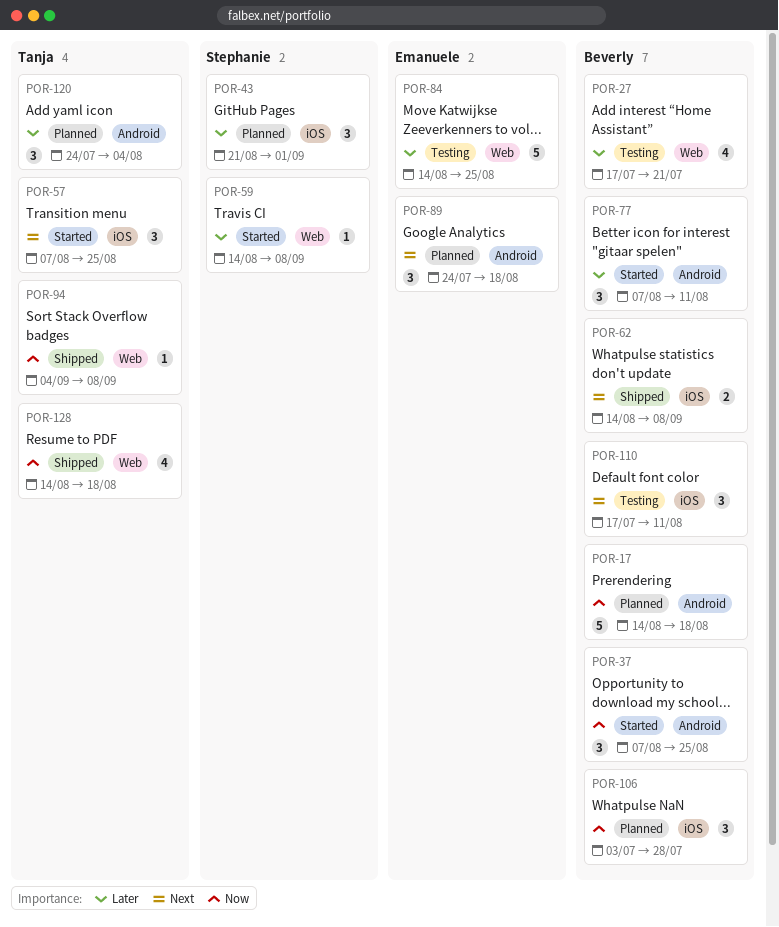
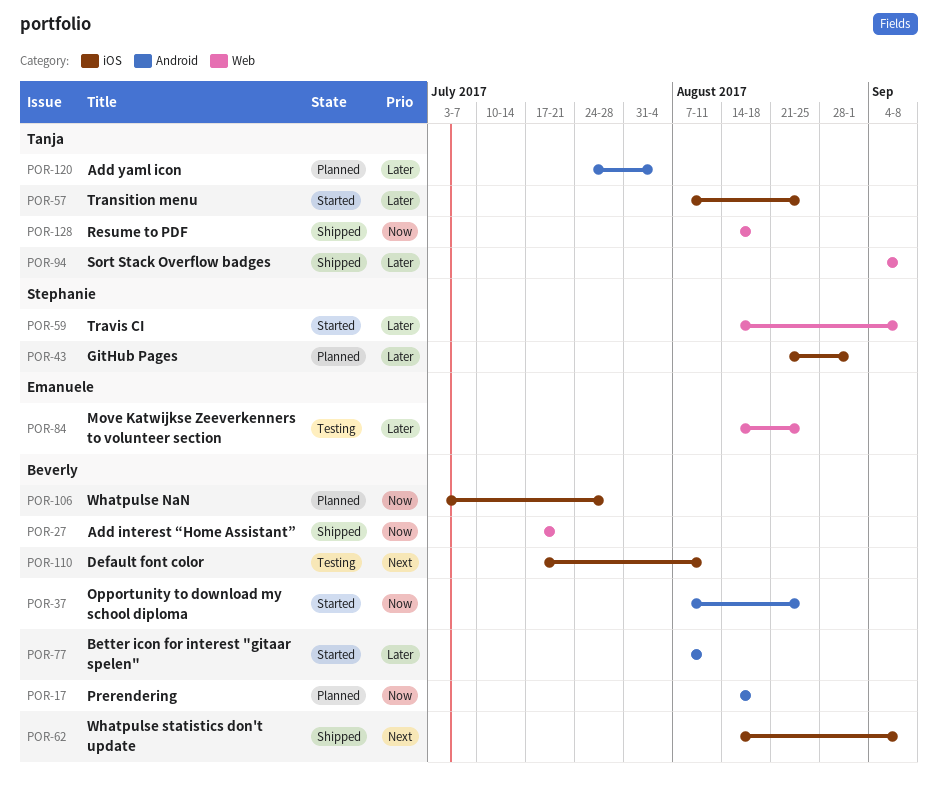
POR-27, status: Testing -> Shipped
POR-27, priority: Later -> Now
POR-57, priority: Next -> Later
POR-89: present -> none
POR-94, priority: Now -> Later

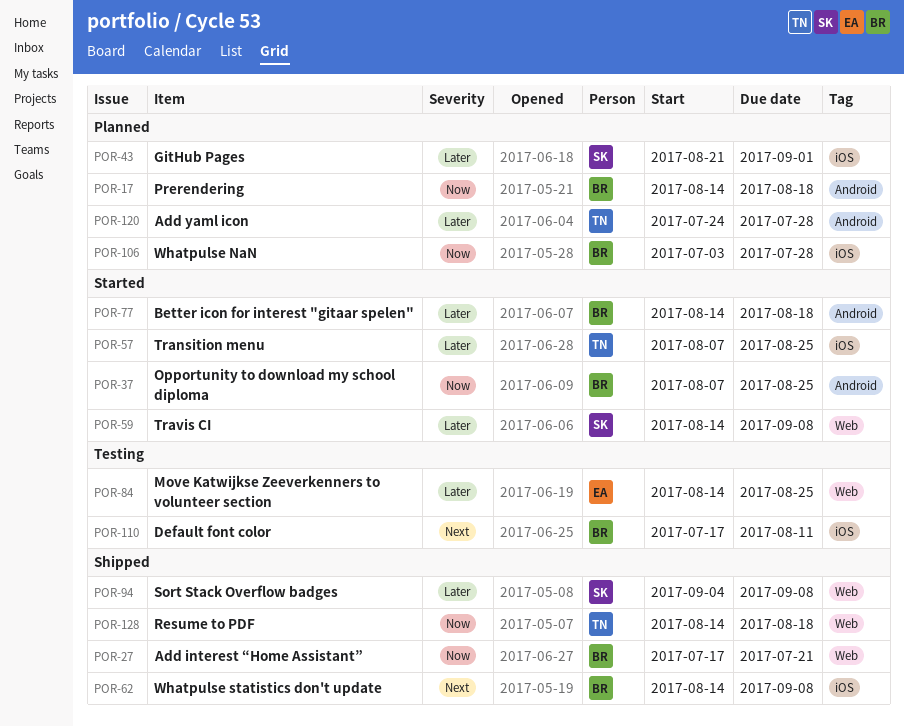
POR-77, start: Aug 7 -> Aug 14
POR-77, due: Aug 11 -> Aug 18
POR-94, owner: Tanja -> Stephanie
POR-120, due: Aug 4 -> Jul 28

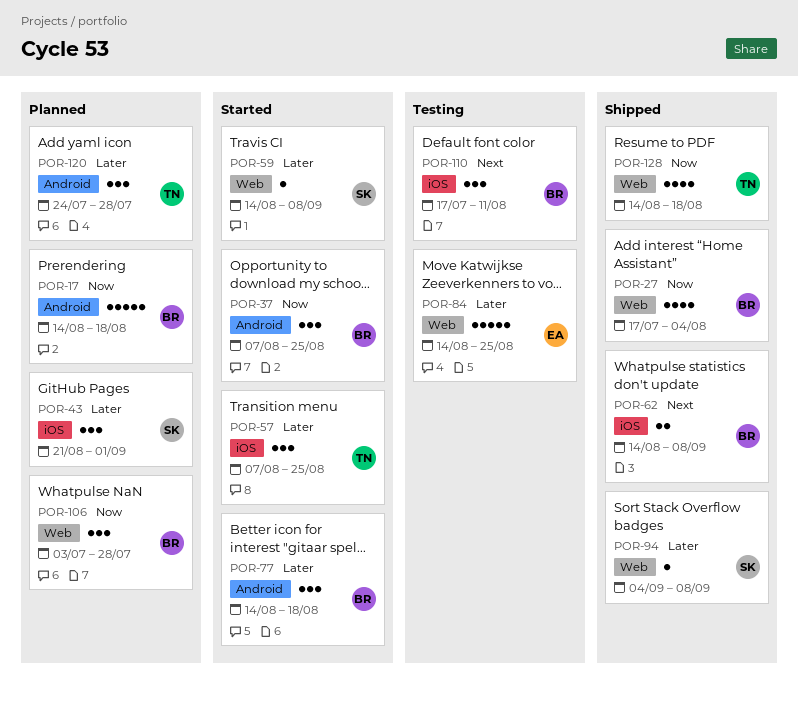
POR-27, due: Jul 21 -> Aug 4
POR-106, label: iOS -> Web

